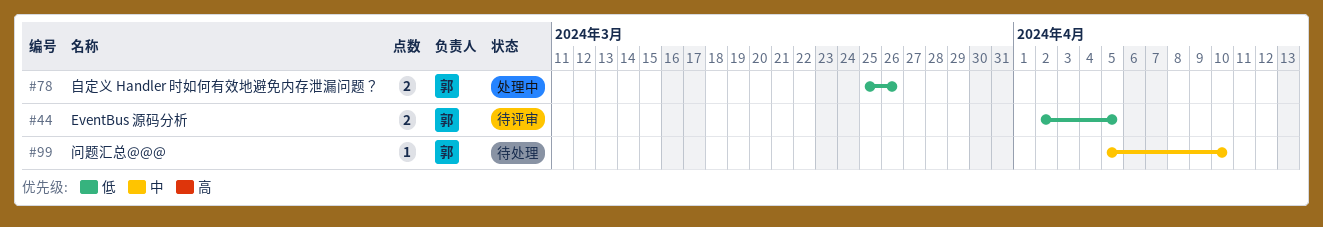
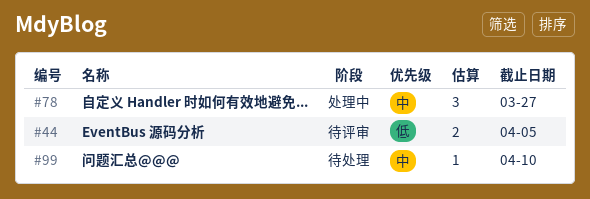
#78, priority: 低 -> 中
#78, estimate: 2 -> 3
#78, due: Mar 26 -> Mar 27

